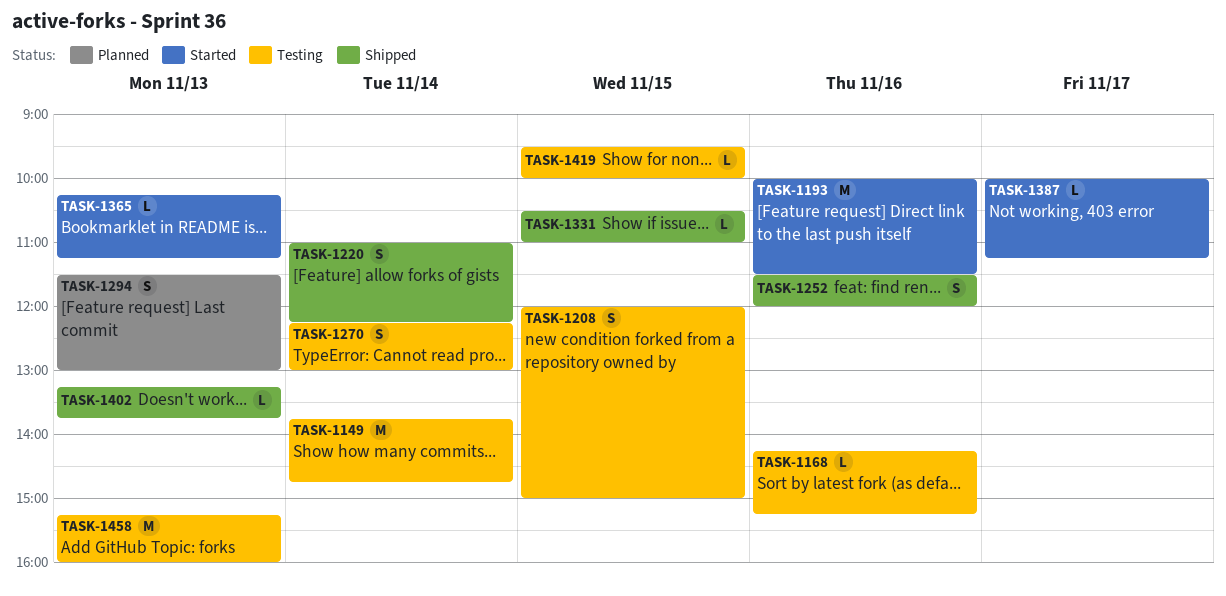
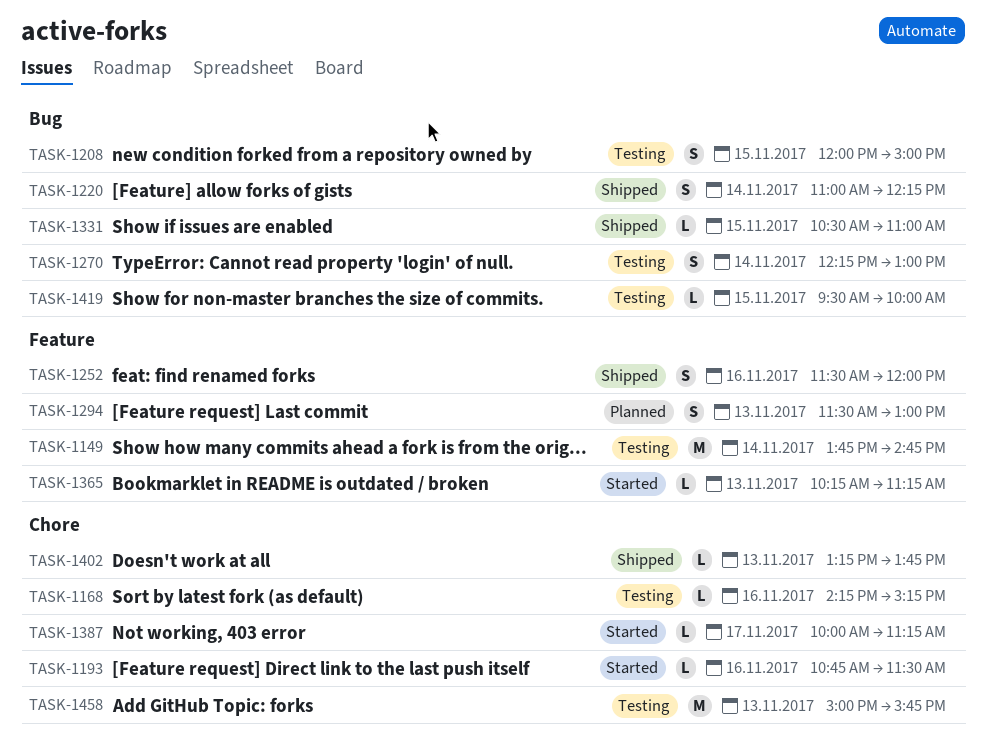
TASK-1193, estimate: M -> L
TASK-1193, begins: 10:00 -> 10:45
TASK-1458, begins: 15:15 -> 15:00
TASK-1458, ends: 16:00 -> 15:45

